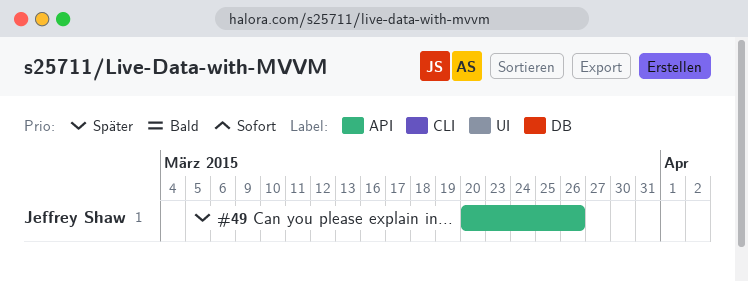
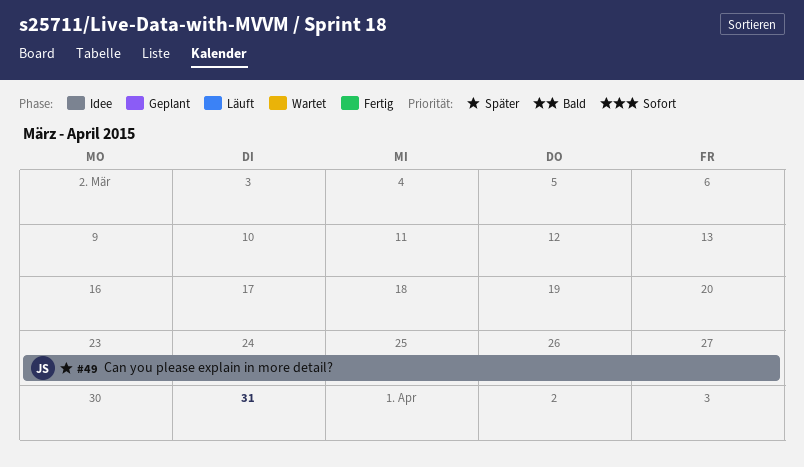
#49, start: Mar 20 -> Mar 23
#49, due: Mar 26 -> Mar 27

